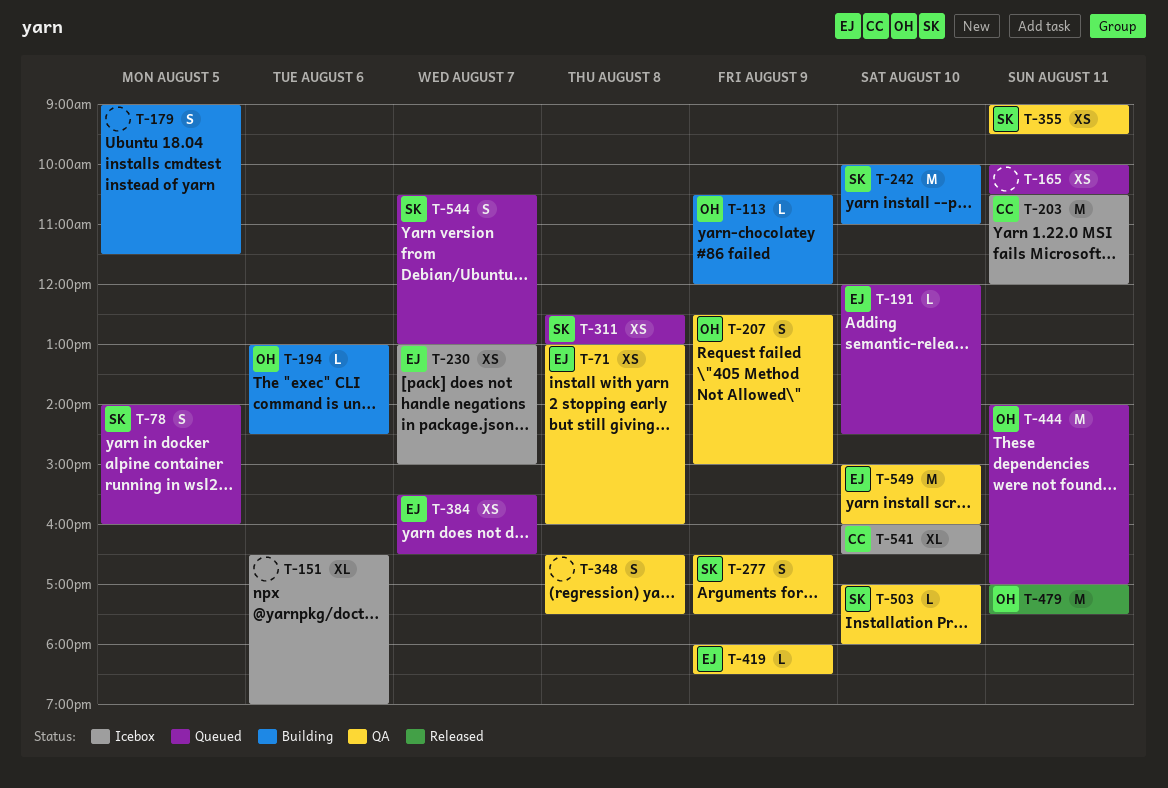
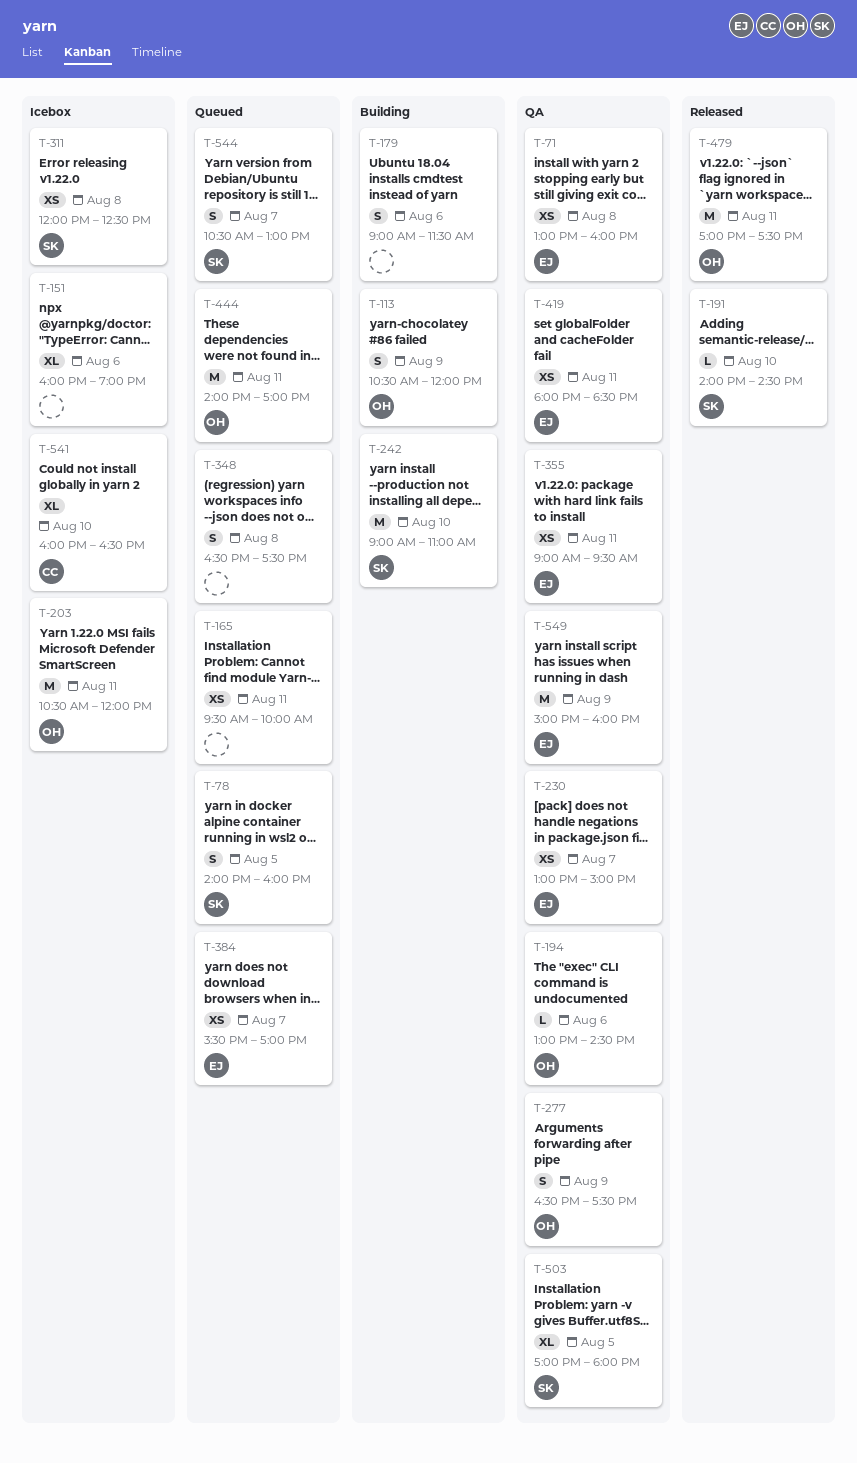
T-113, estimate: L -> S
T-151, begins: 16:30 -> 16:00
T-165, begins: 10:00 -> 09:30
T-165, ends: 10:30 -> 10:00
T-179, day: Aug 5 -> Aug 6
T-191, status: Queued -> Released
T-191, owner: EJ -> SK
T-191, begins: 12:00 -> 14:00
T-194, status: Building -> QA
T-203, owner: CC -> OH
T-207: present -> none
T-230, status: Icebox -> QA
T-242, begins: 10:00 -> 09:00
T-277, owner: SK -> OH
T-311, status: Queued -> Icebox
T-311, begins: 12:30 -> 12:00
T-311, ends: 13:00 -> 12:30
T-348, status: QA -> Queued
T-355, owner: SK -> EJ
T-384, ends: 16:30 -> 17:00
T-419, estimate: L -> XS
T-419, day: Aug 9 -> Aug 11
T-503, estimate: L -> XL
T-503, day: Aug 10 -> Aug 5
T-549, day: Aug 10 -> Aug 9

